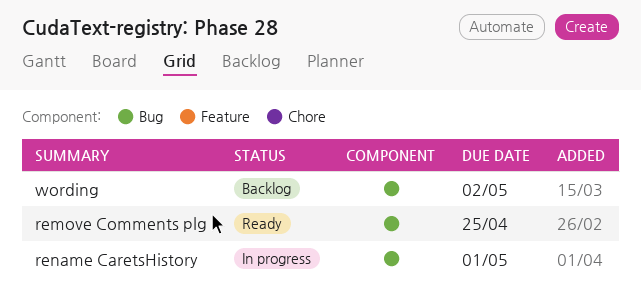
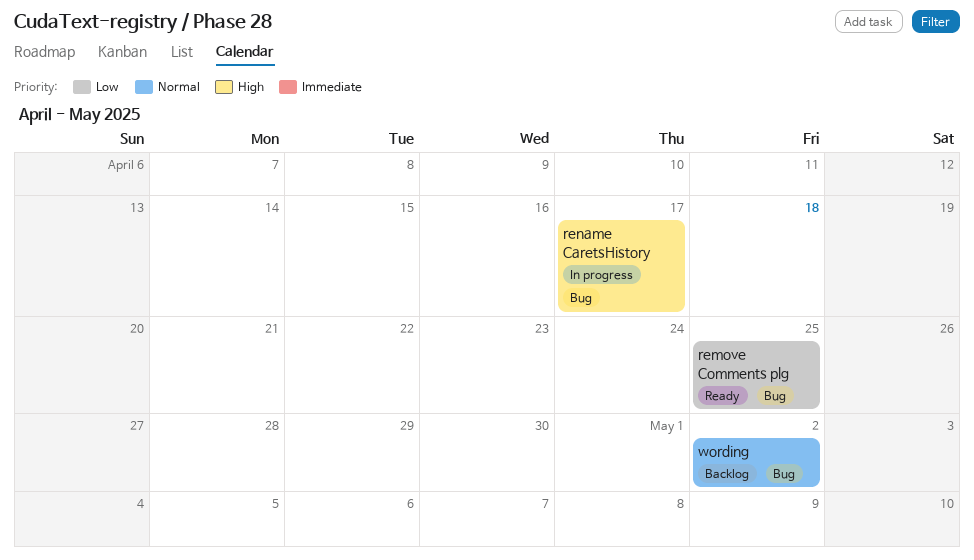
rename CaretsHistory, due: May 1 -> Apr 17

